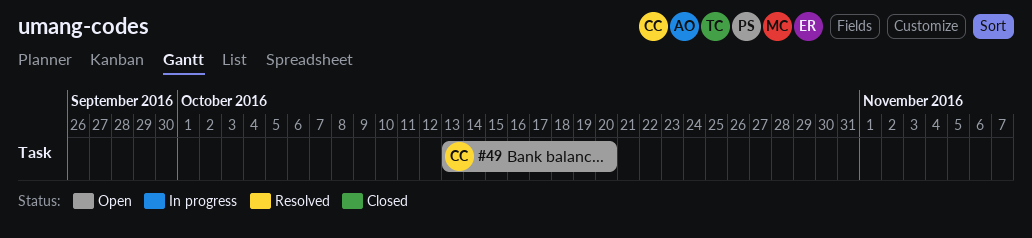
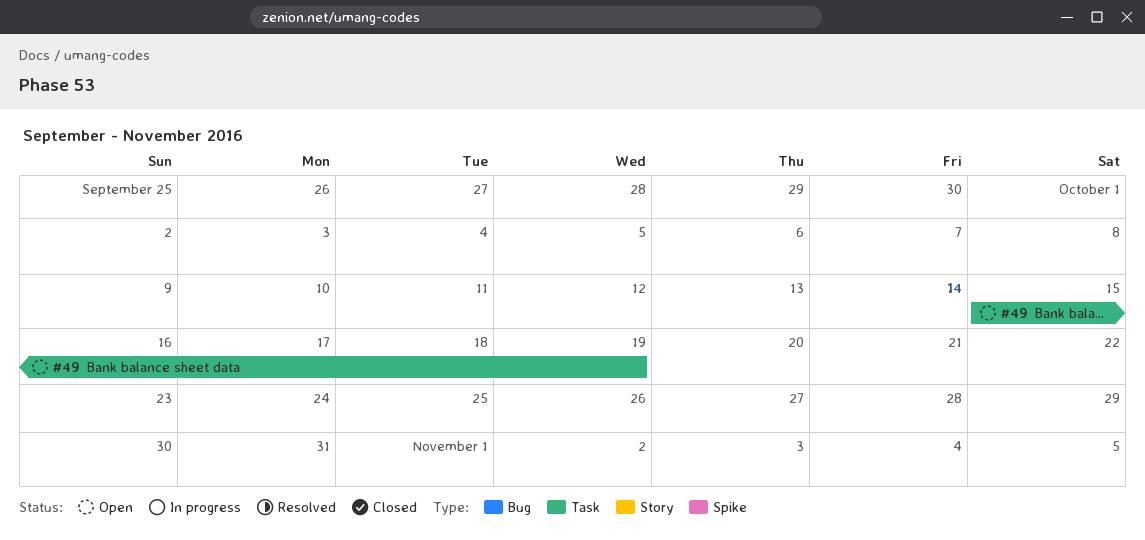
#49, start: Oct 13 -> Oct 15
#49, due: Oct 20 -> Oct 19

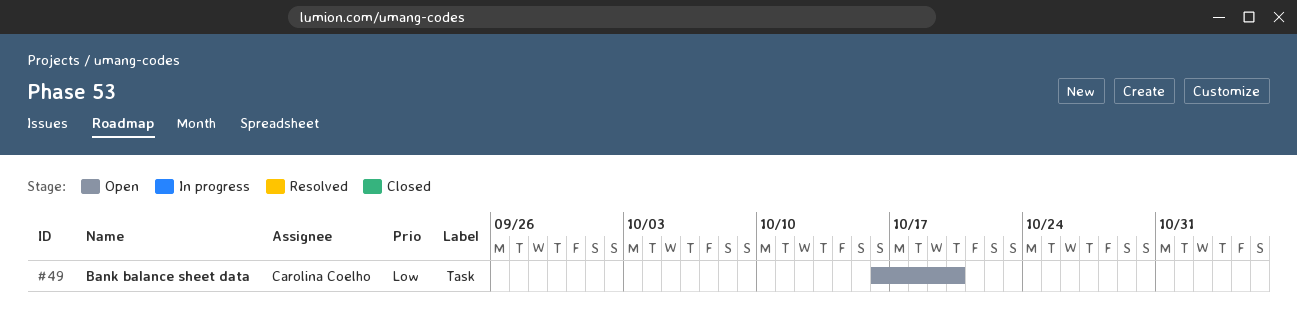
#49, start: Oct 15 -> Oct 16
#49, due: Oct 19 -> Oct 20

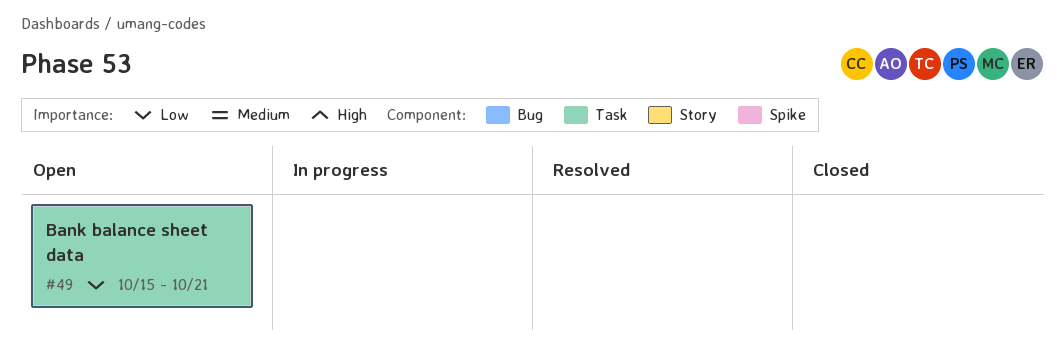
#49, start: Oct 16 -> Oct 15
#49, due: Oct 20 -> Oct 21

